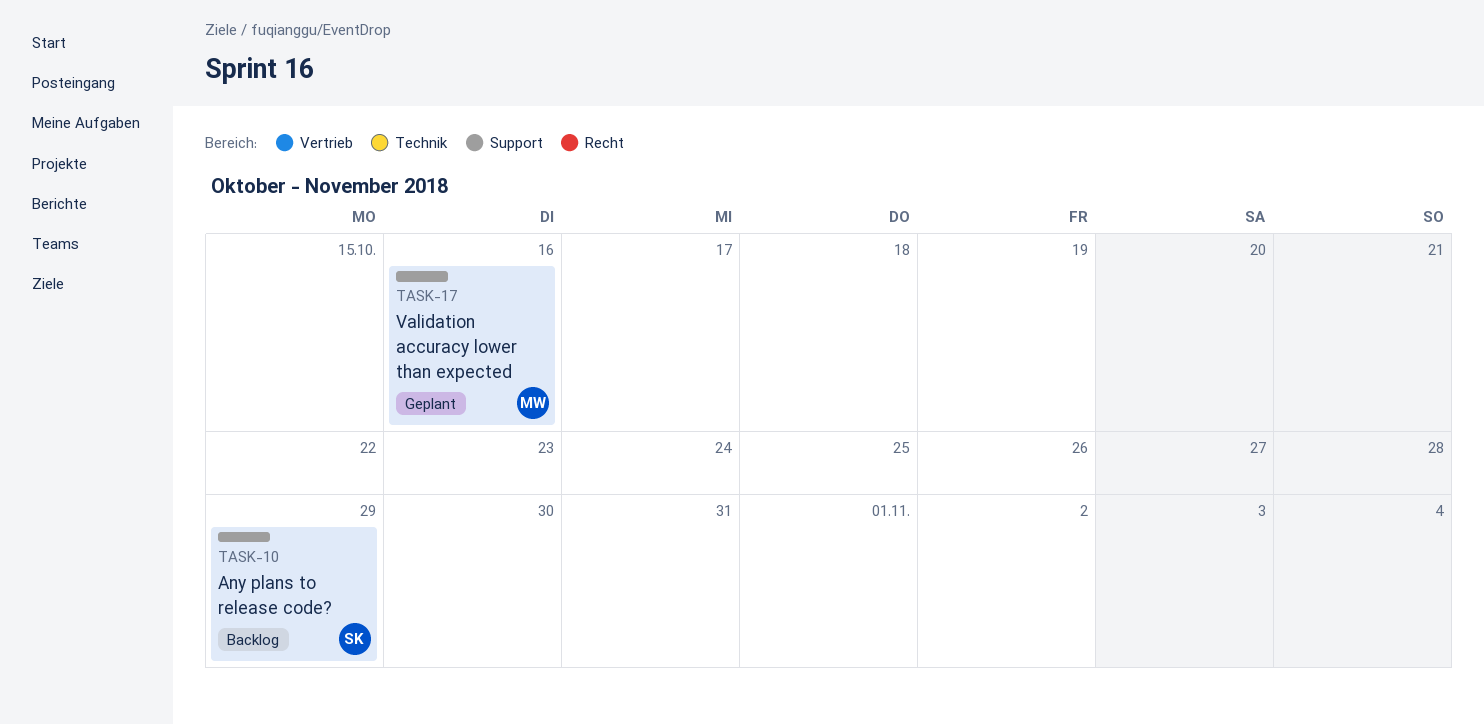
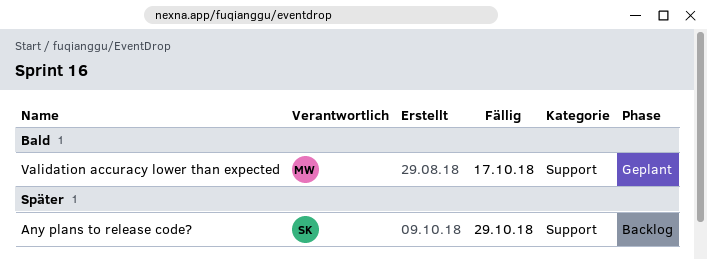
Validation accuracy lower than expected, due: Oct 16 -> Oct 17

